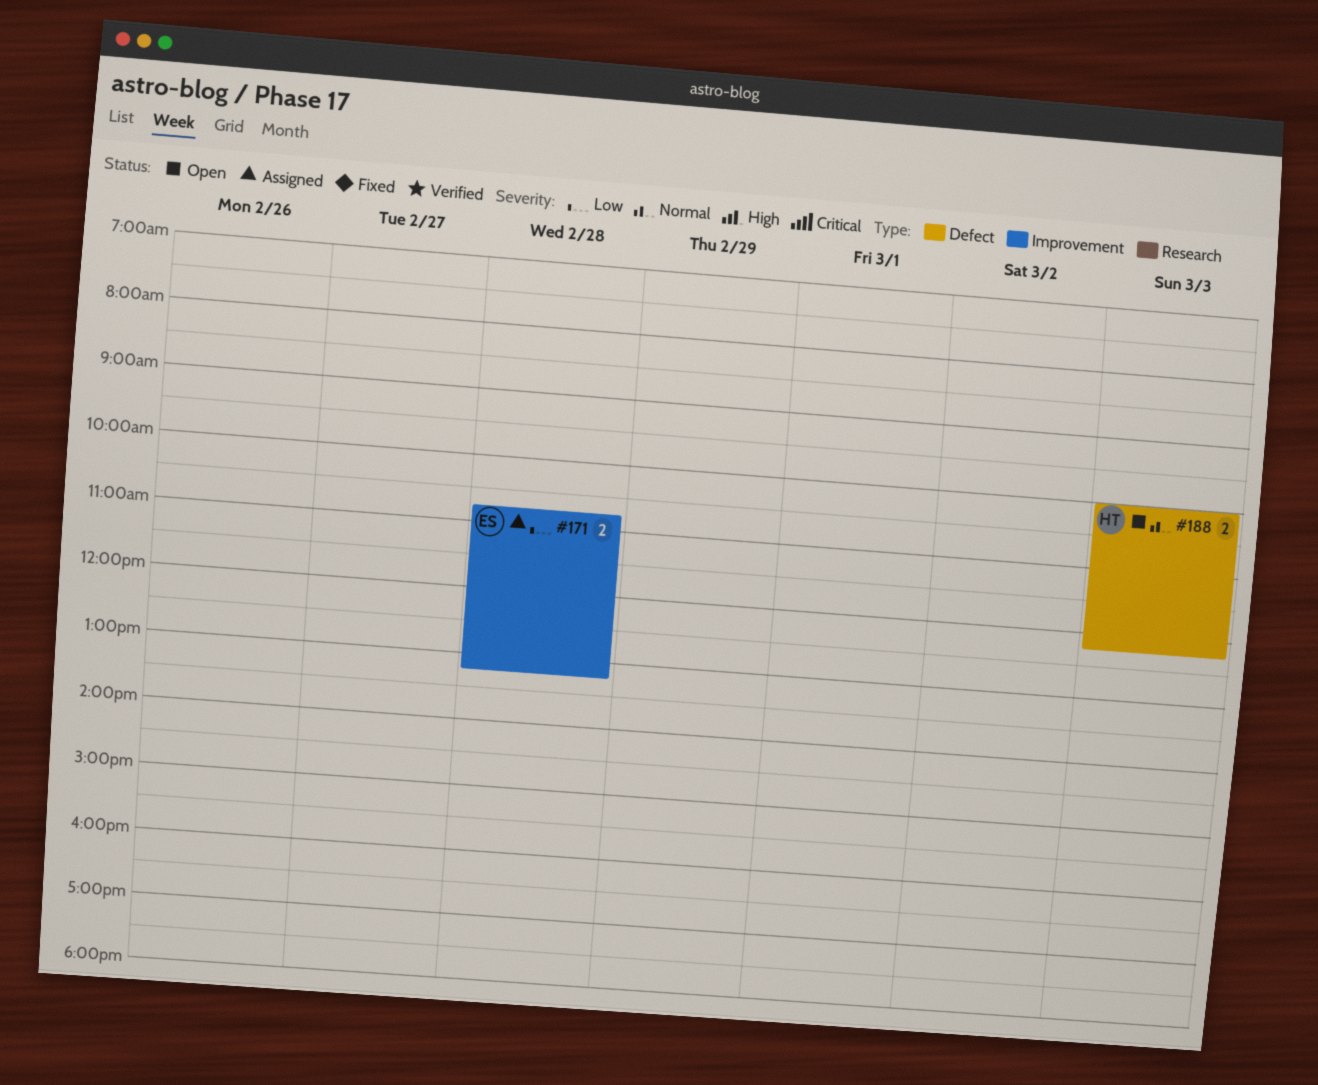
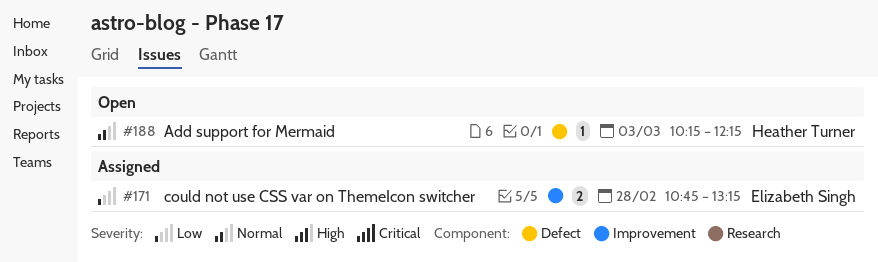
#188, estimate: 2 -> 1
#188, begins: 10:00 -> 10:15

